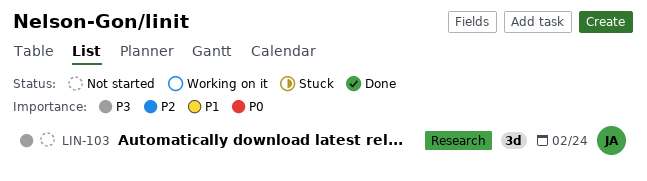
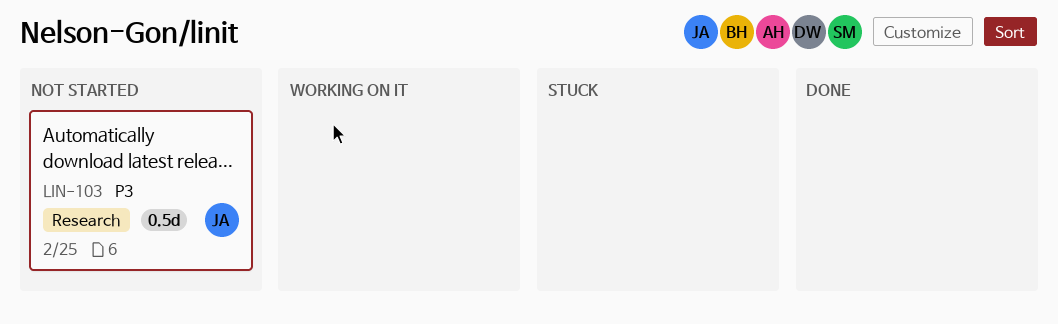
LIN-103, estimate: 3d -> 0.5d
LIN-103, due: Feb 24 -> Feb 25

